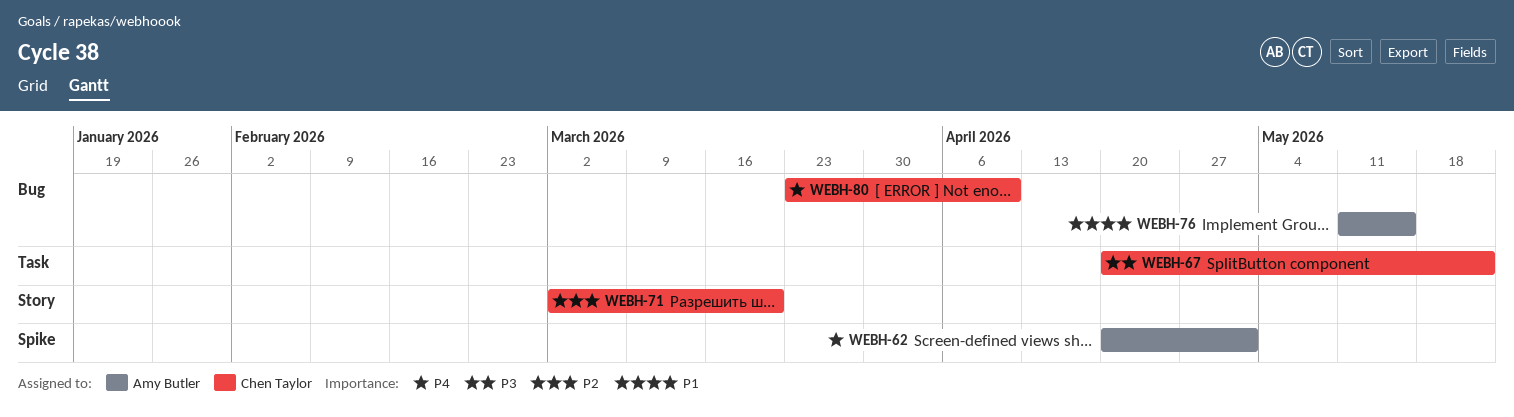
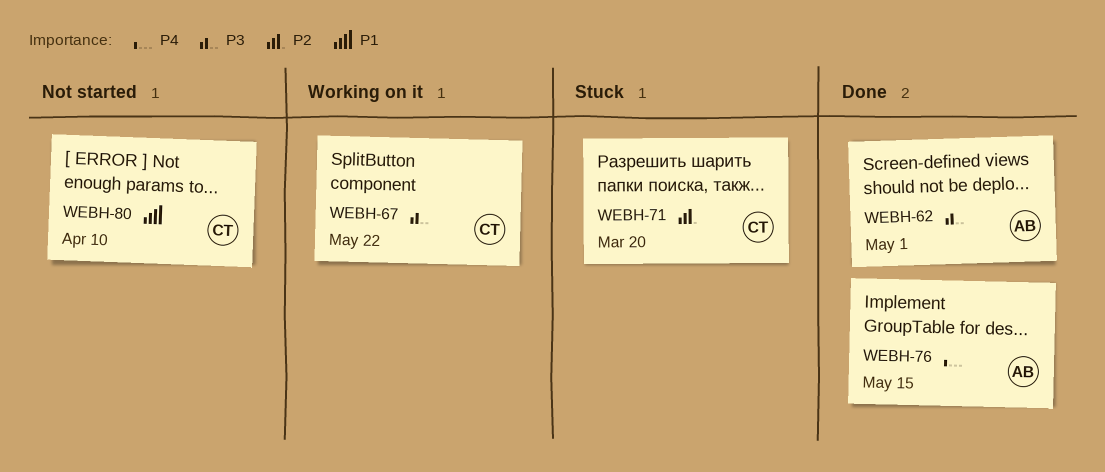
WEBH-62, priority: P4 -> P3
WEBH-76, priority: P1 -> P4
WEBH-80, priority: P4 -> P1

